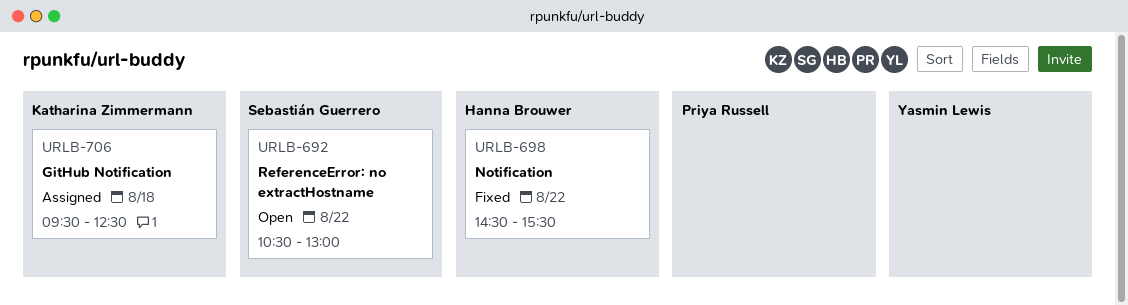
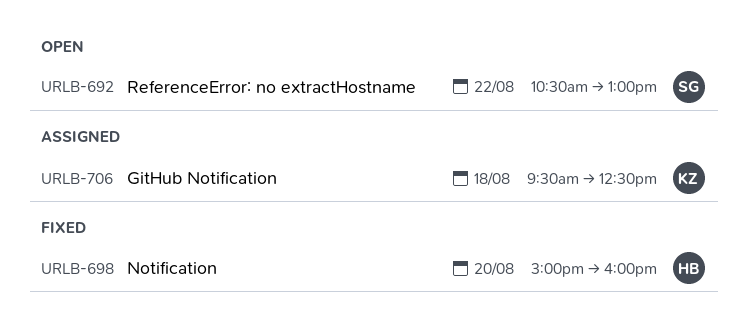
URLB-698, day: Aug 22 -> Aug 20
URLB-698, begins: 14:30 -> 15:00
URLB-698, ends: 15:30 -> 16:00

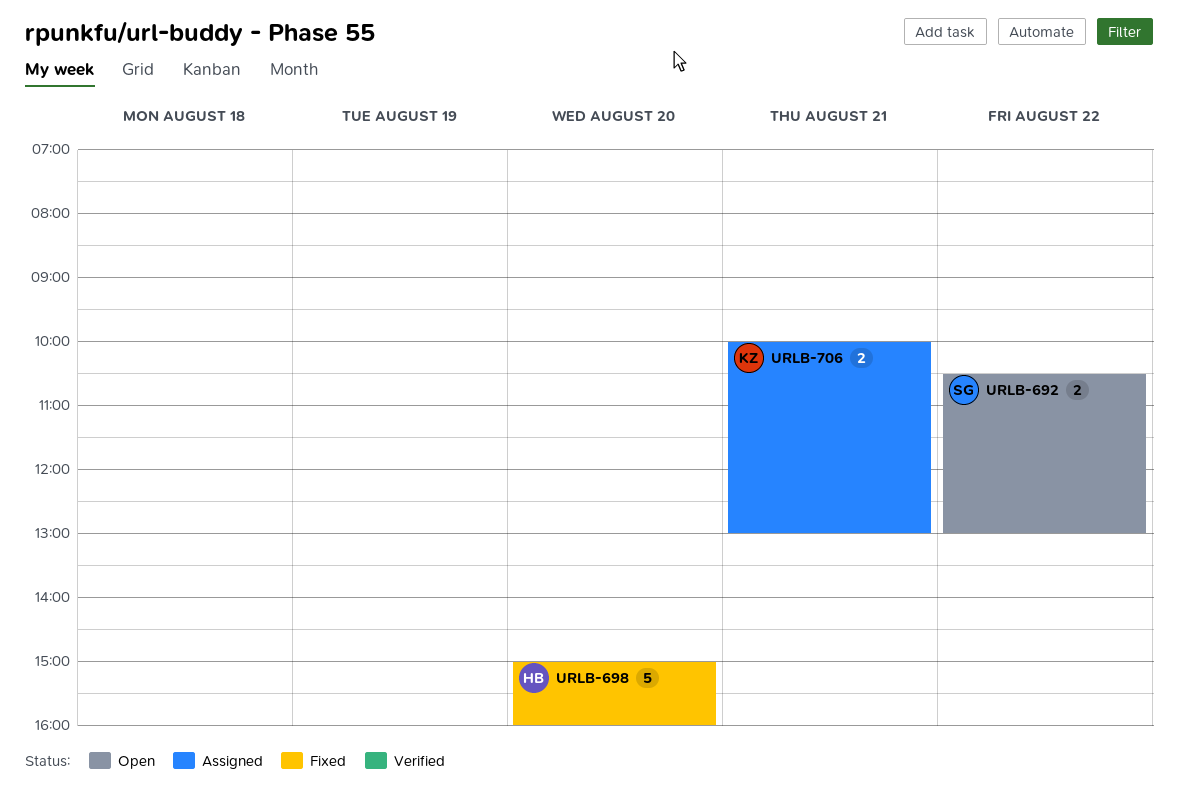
URLB-706, day: Aug 18 -> Aug 21
URLB-706, begins: 09:30 -> 10:00
URLB-706, ends: 12:30 -> 13:00

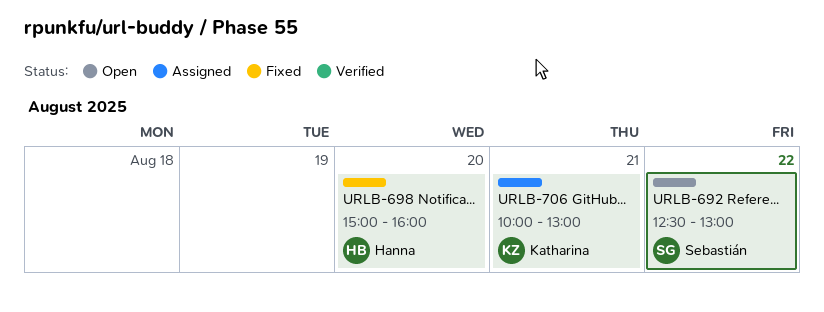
URLB-692, begins: 10:30 -> 12:30

